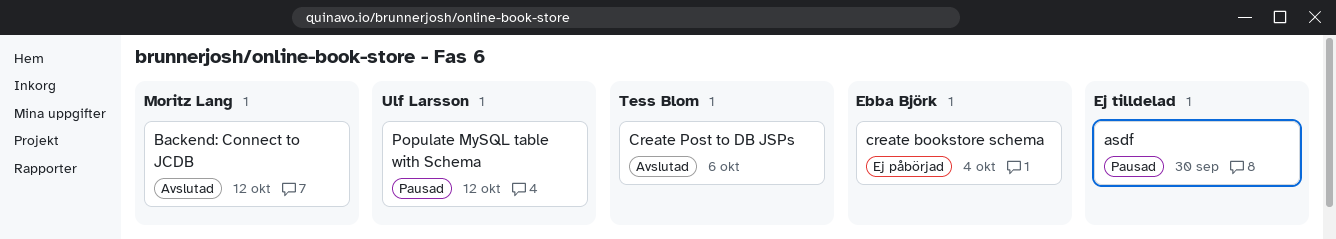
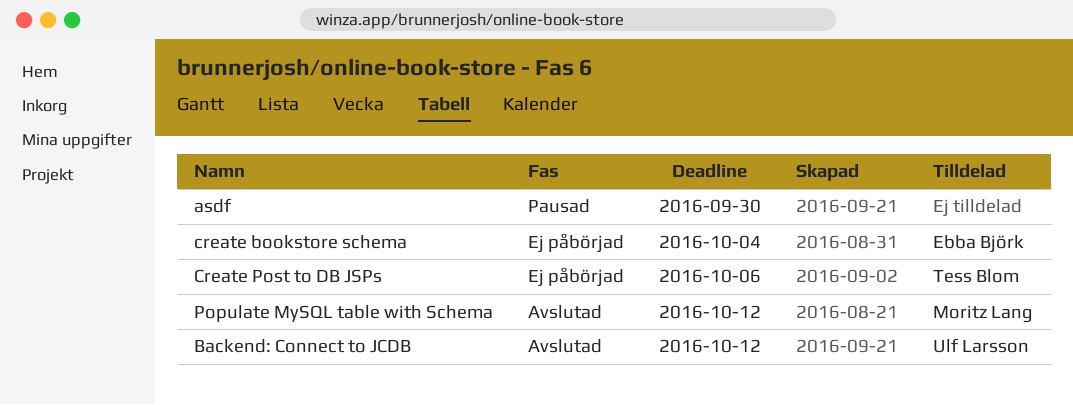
Backend: Connect to JCDB, owner: Moritz Lang -> Ulf Larsson
Create Post to DB JSPs, status: Avslutad -> Ej påbörjad
Populate MySQL table with Schema, status: Pausad -> Avslutad
Populate MySQL table with Schema, owner: Ulf Larsson -> Moritz Lang

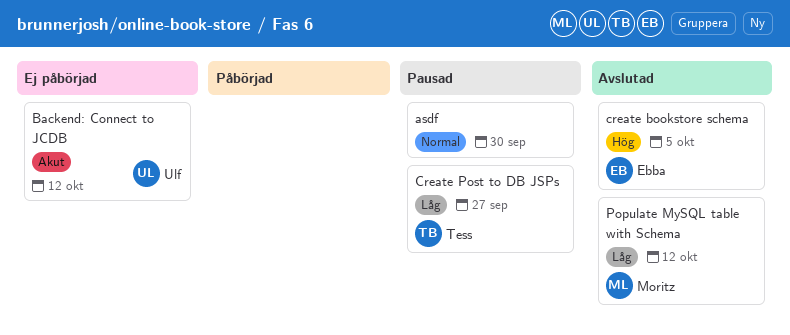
Backend: Connect to JCDB, status: Avslutad -> Ej påbörjad
create bookstore schema, status: Ej påbörjad -> Avslutad
create bookstore schema, due: Oct 4 -> Oct 5
Create Post to DB JSPs, status: Ej påbörjad -> Pausad
Create Post to DB JSPs, due: Oct 6 -> Sep 27

